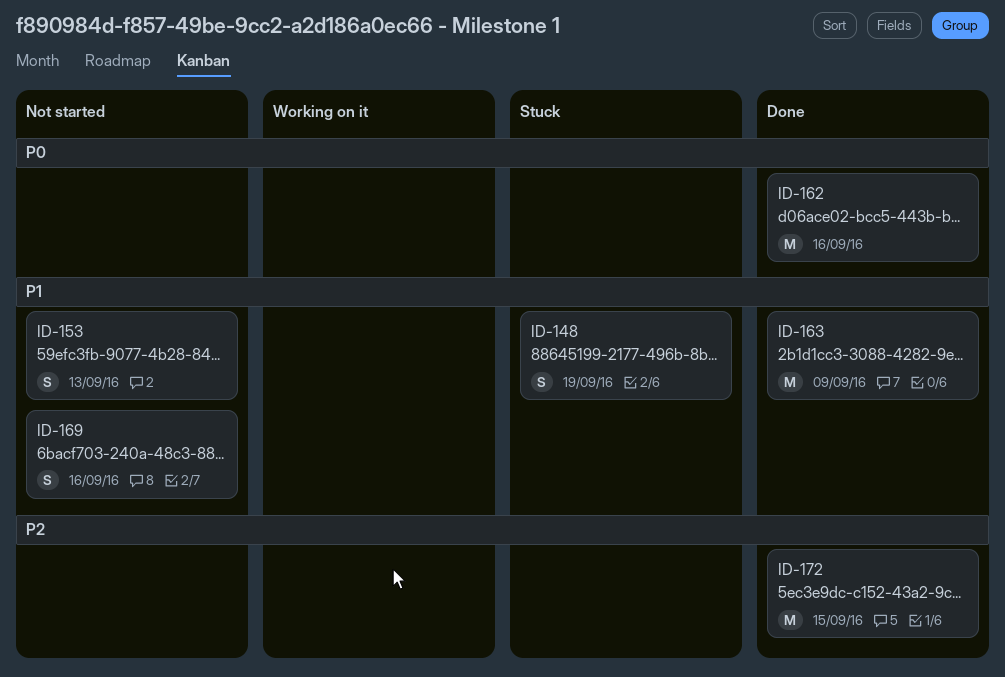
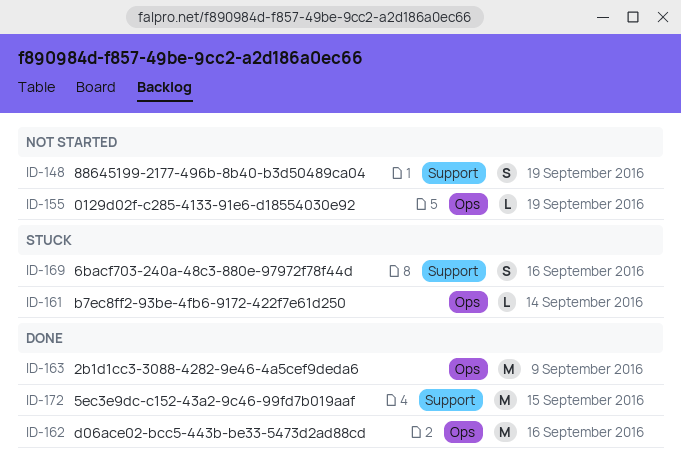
ID-148, status: Stuck -> Not started
ID-153: present -> none
ID-155: none -> present
ID-161: none -> present
ID-169, status: Not started -> Stuck

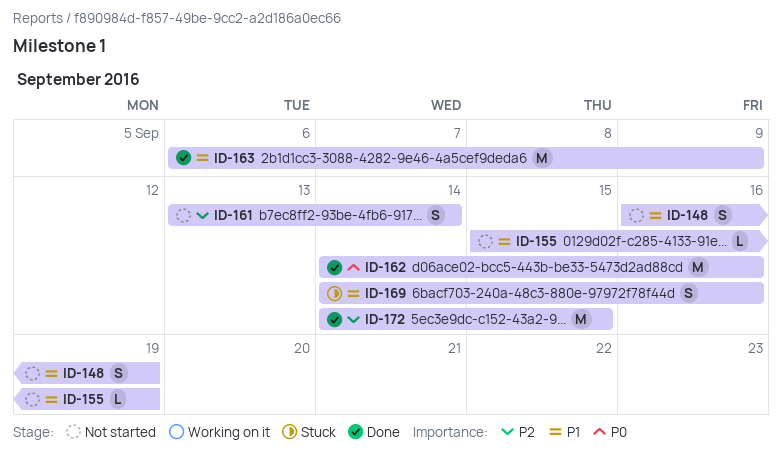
ID-161, status: Stuck -> Not started
ID-161, estimate: L -> S

